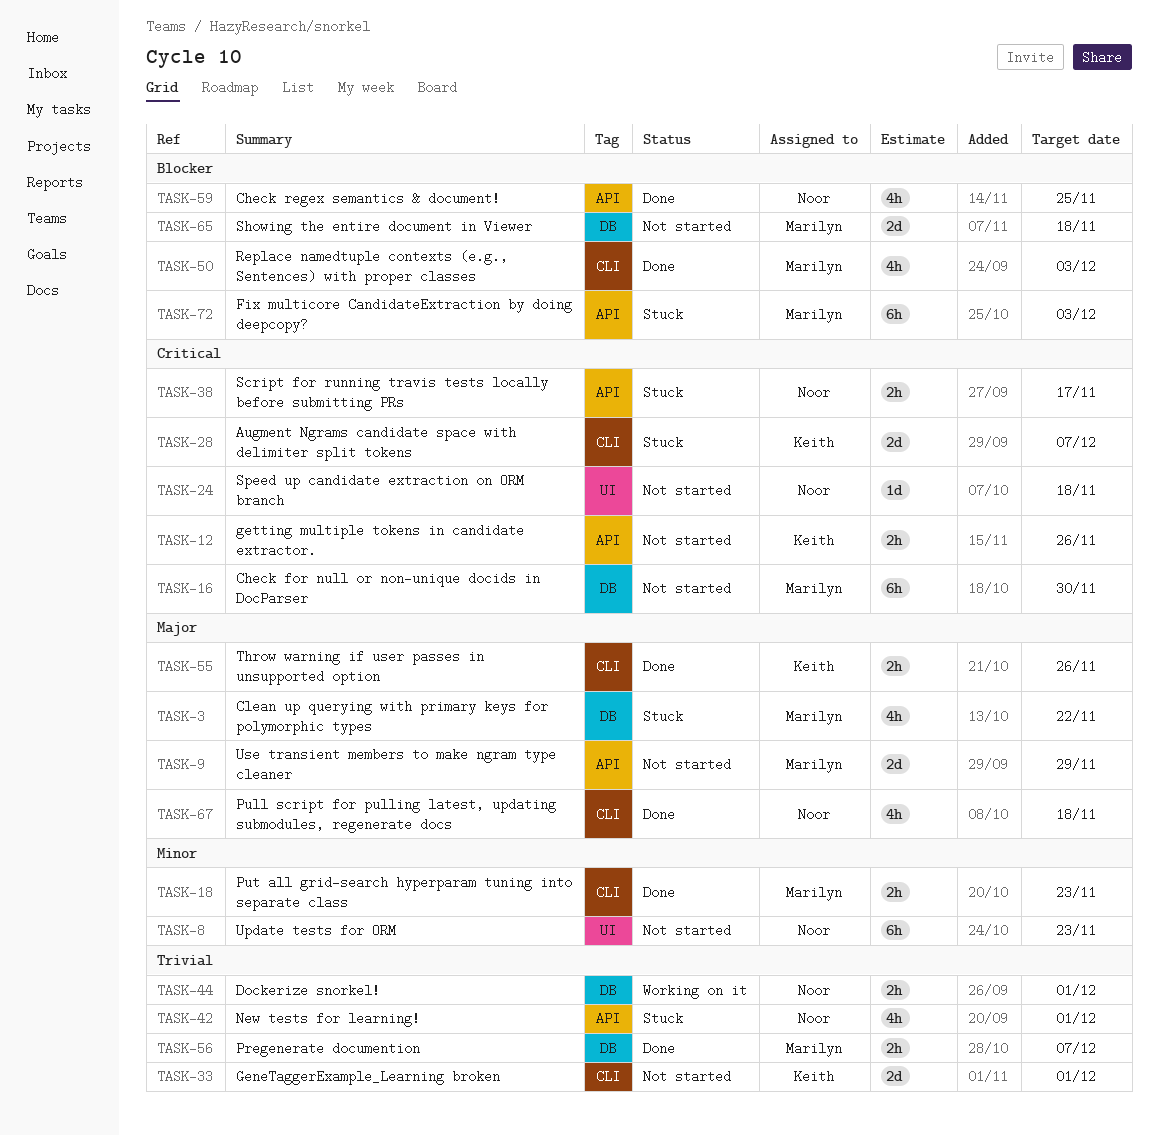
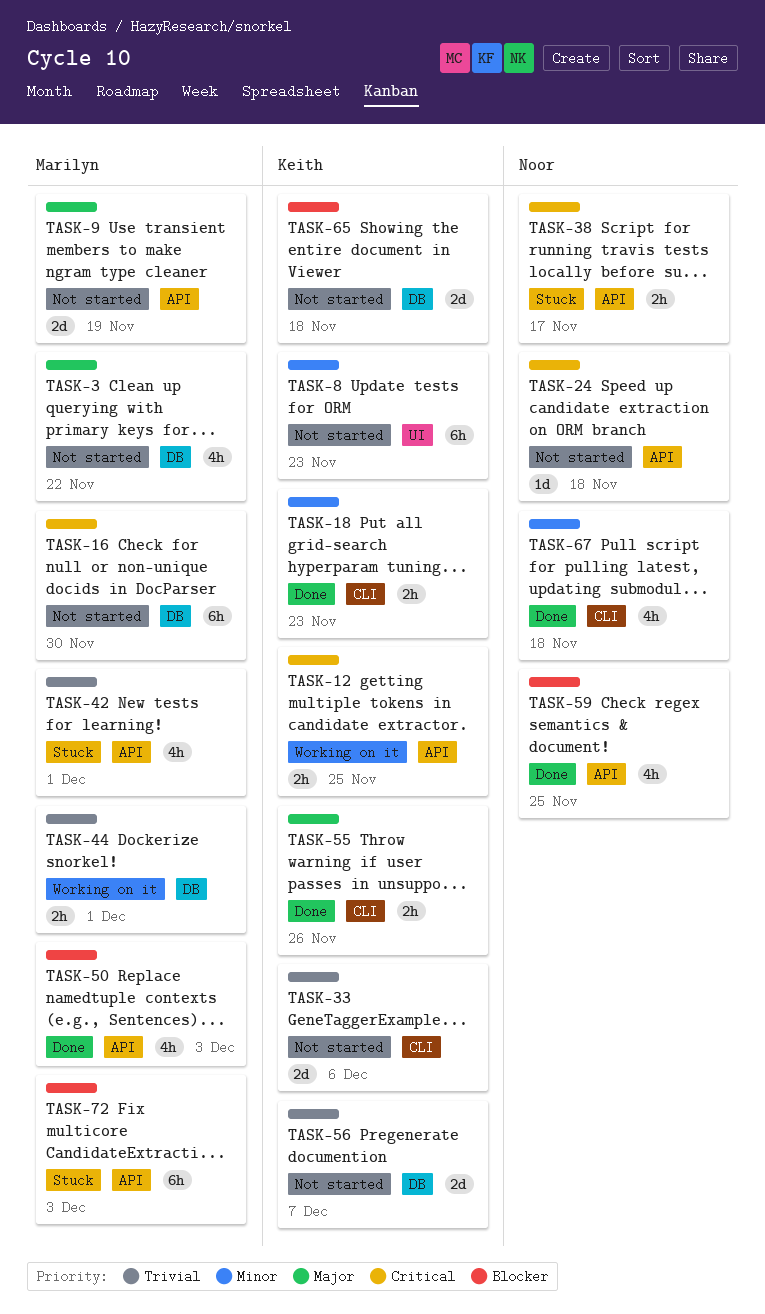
TASK-3, status: Stuck -> Not started
TASK-8, owner: Noor -> Keith
TASK-9, due: Nov 29 -> Nov 19
TASK-12, status: Not started -> Working on it
TASK-12, due: Nov 26 -> Nov 25
TASK-18, owner: Marilyn -> Keith
TASK-24, label: UI -> API
TASK-28: present -> none
TASK-33, due: Dec 1 -> Dec 6
TASK-42, owner: Noor -> Marilyn
TASK-44, owner: Noor -> Marilyn
TASK-50, label: CLI -> API
TASK-56, status: Done -> Not started
TASK-56, owner: Marilyn -> Keith
TASK-56, estimate: 2h -> 2d
TASK-65, owner: Marilyn -> Keith
TASK-67, priority: Major -> Minor

